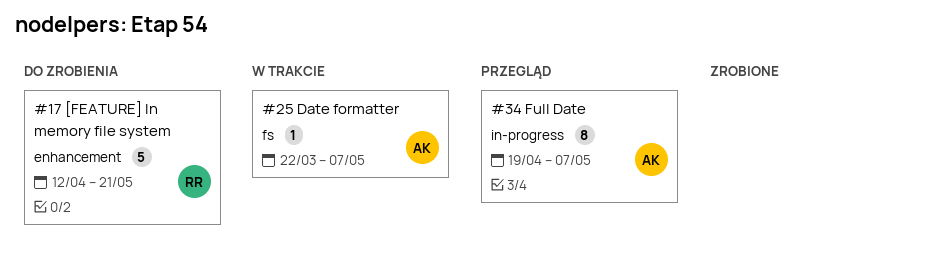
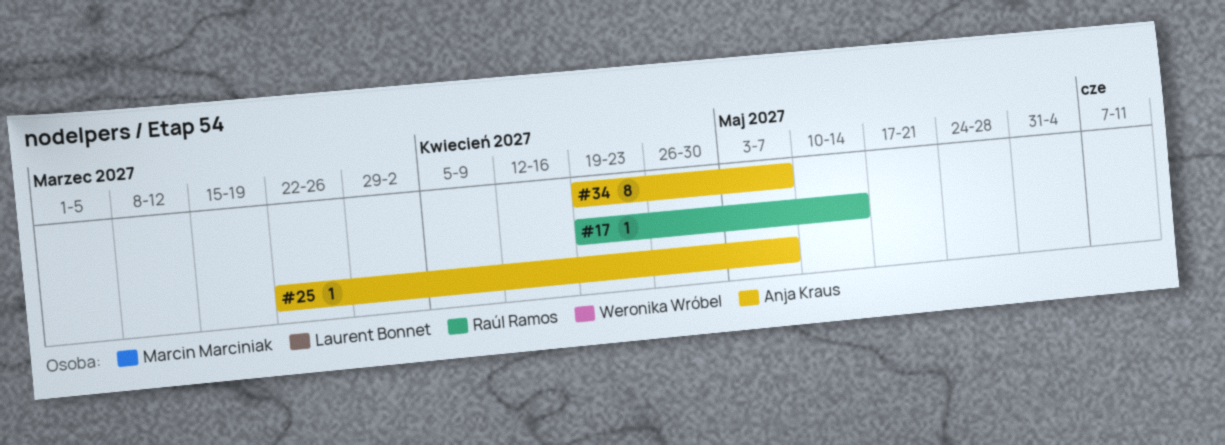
#17, estimate: 5 -> 1
#17, start: Apr 12 -> Apr 19
#17, due: May 21 -> May 14

